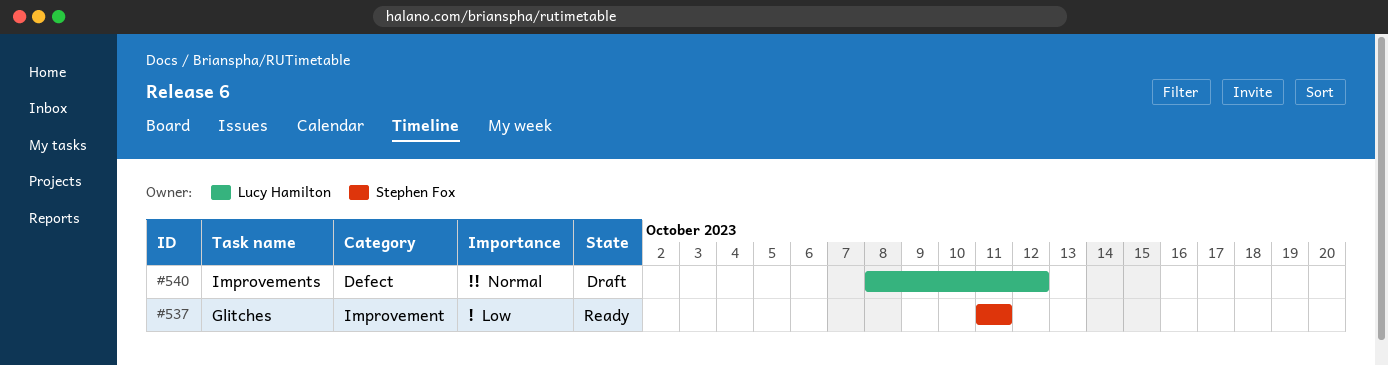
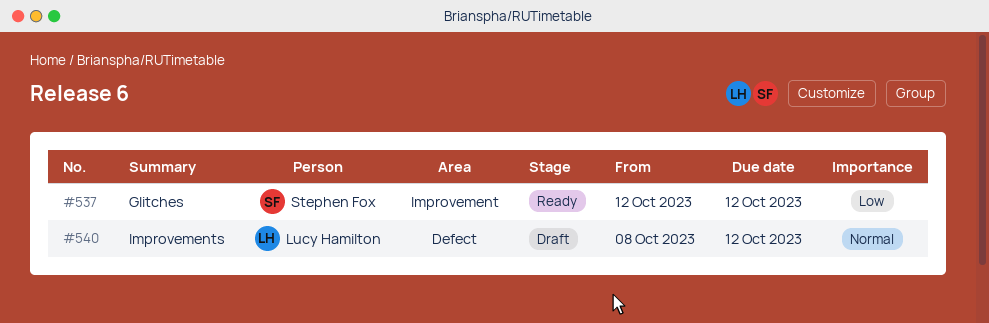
#537, start: Oct 11 -> Oct 12
#537, due: Oct 11 -> Oct 12

